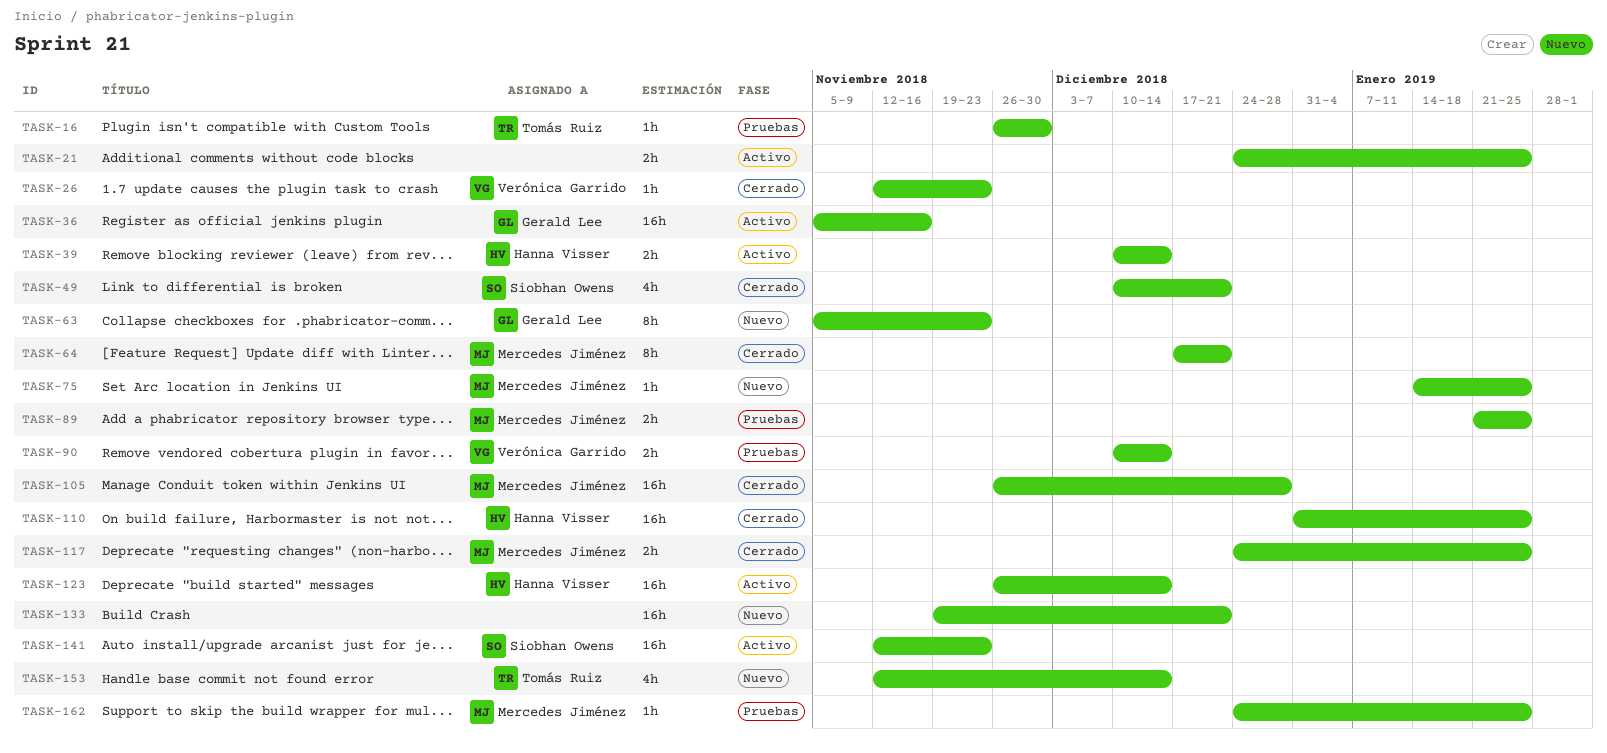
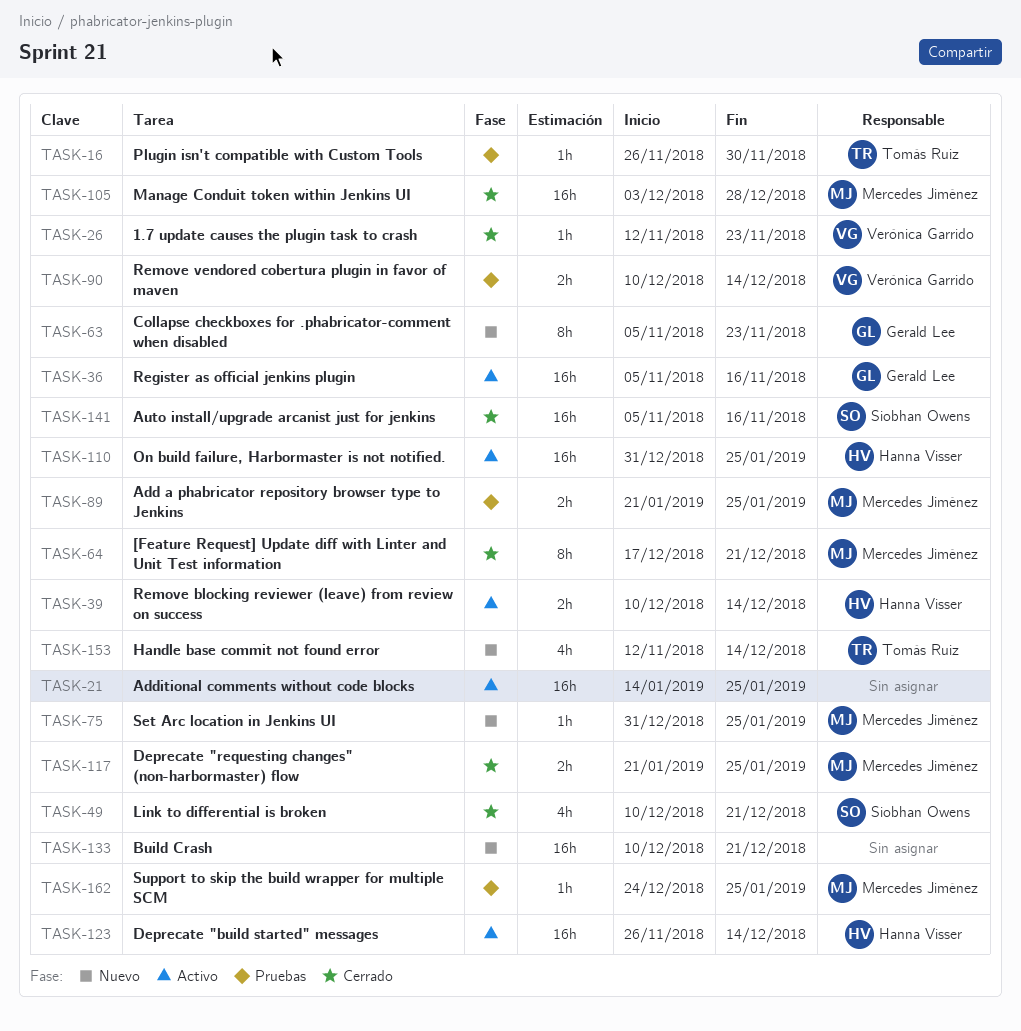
TASK-21, estimate: 2h -> 16h
TASK-21, start: Dec 24 -> Jan 14
TASK-75, start: Jan 14 -> Dec 31
TASK-105, start: Nov 26 -> Dec 3
TASK-110, status: Cerrado -> Activo
TASK-117, start: Dec 24 -> Jan 21
TASK-133, start: Nov 19 -> Dec 10
TASK-141, status: Activo -> Cerrado
TASK-141, start: Nov 12 -> Nov 5
TASK-141, due: Nov 23 -> Nov 16

